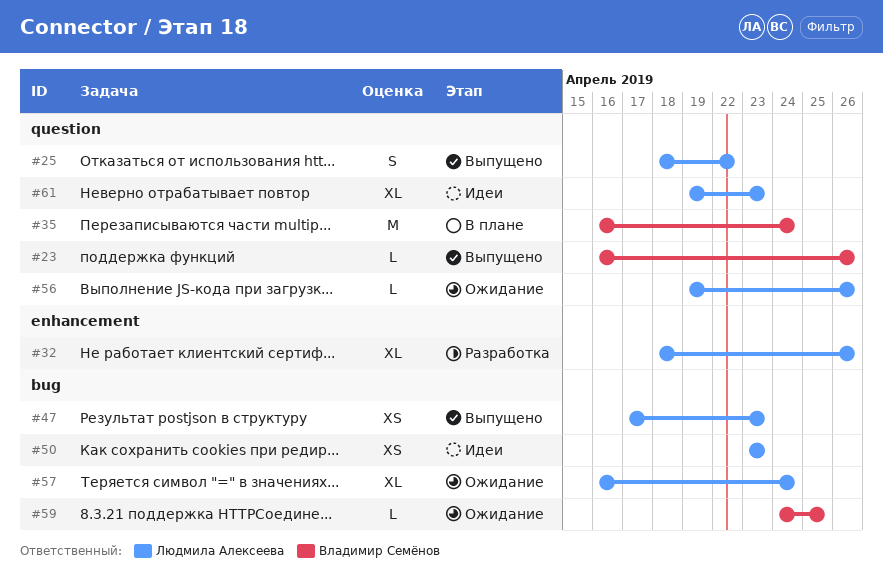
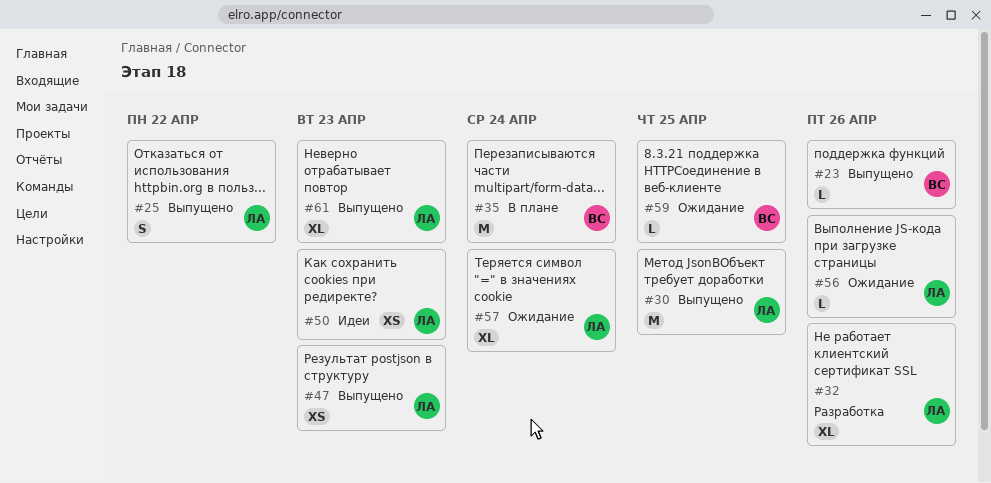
#30: none -> present
#61, status: Идеи -> Выпущено

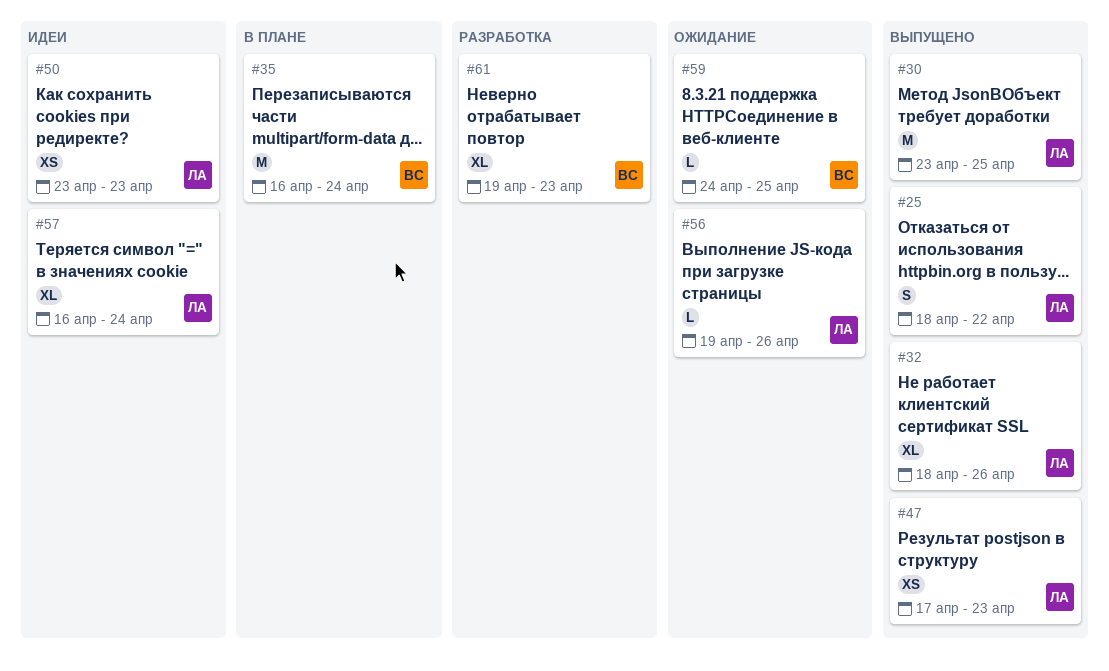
#23: present -> none
#32, status: Разработка -> Выпущено
#57, status: Ожидание -> Идеи
#61, status: Выпущено -> Разработка
#61, owner: ЛА -> ВС

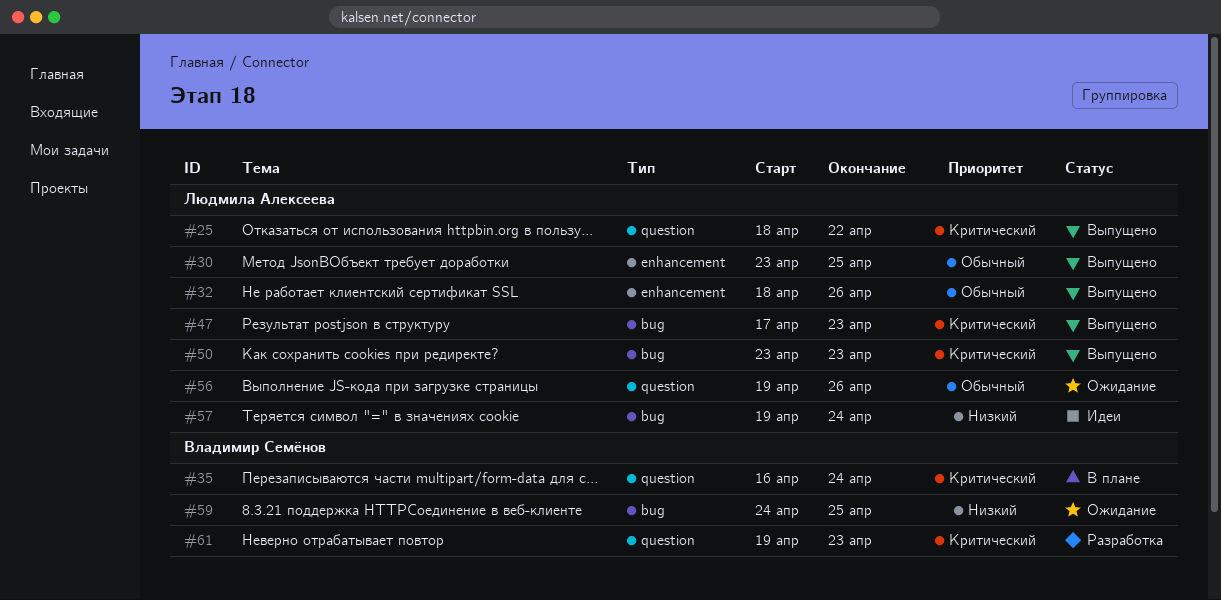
#50, status: Идеи -> Выпущено
#57, start: Apr 16 -> Apr 19

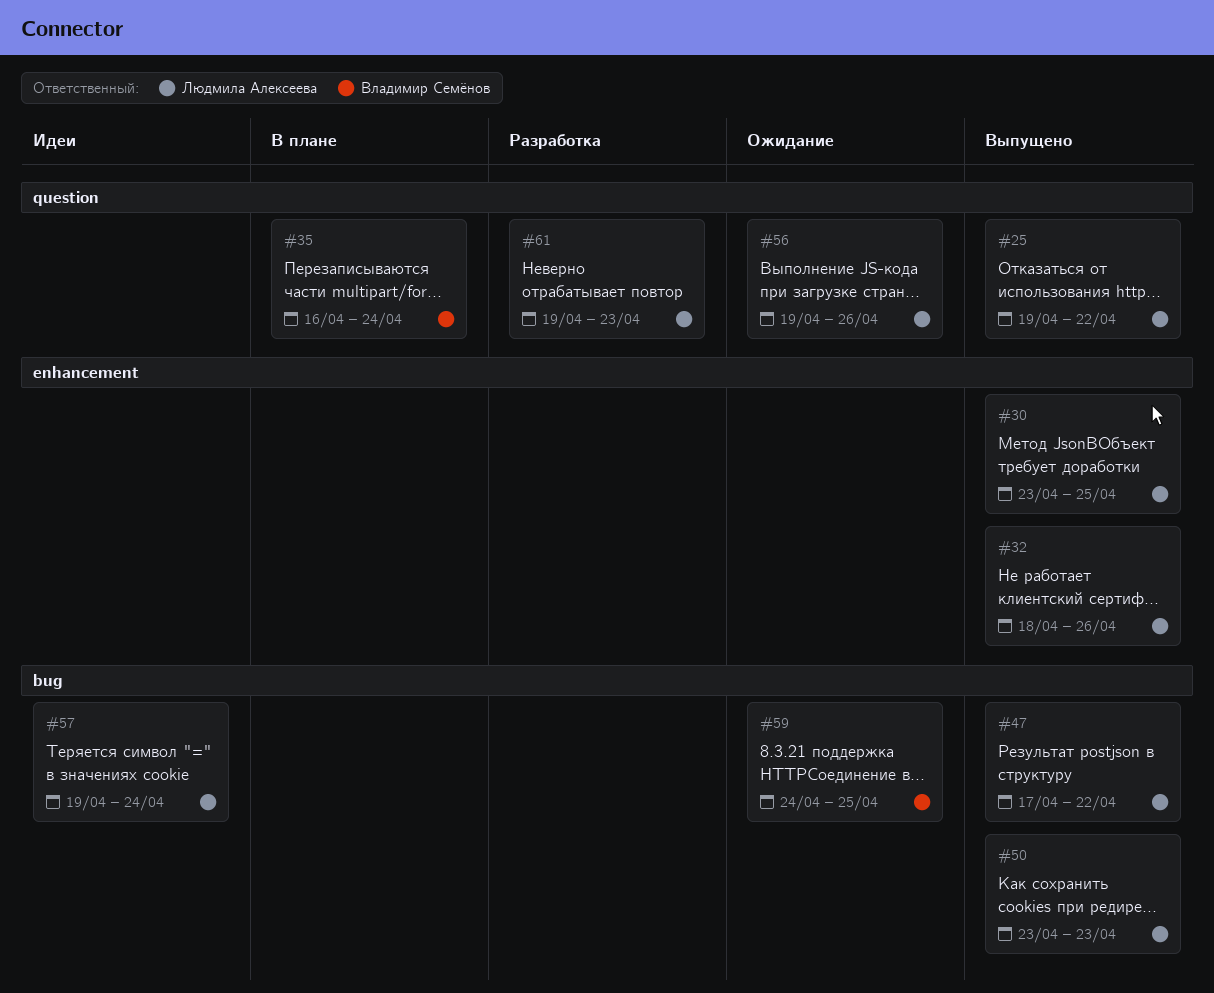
#25, start: Apr 18 -> Apr 19
#47, due: Apr 23 -> Apr 22
#61, owner: Владимир Семёнов -> Людмила Алексеева

